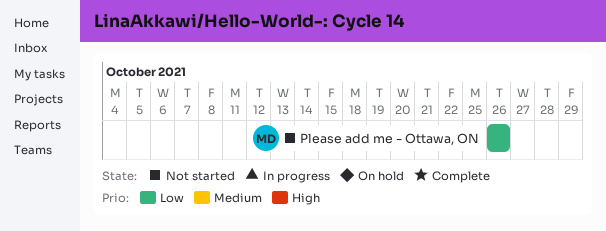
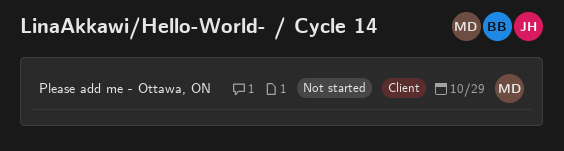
Please add me - Ottawa, ON, due: Oct 26 -> Oct 29

